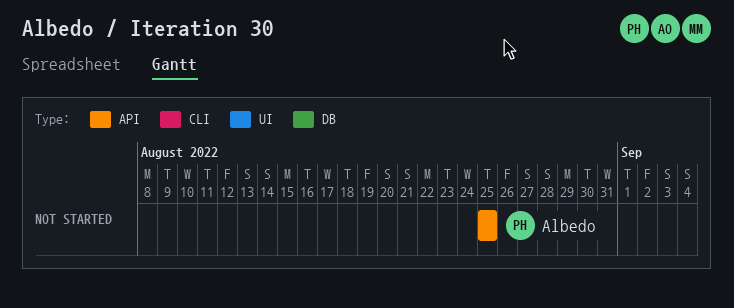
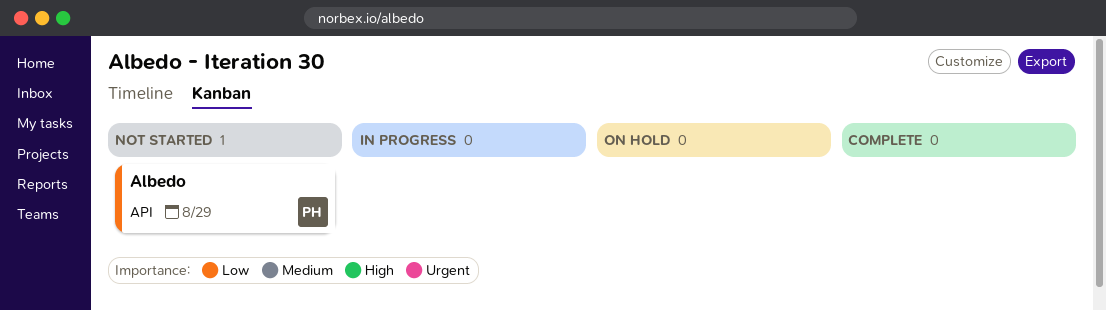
Albedo, due: Aug 25 -> Aug 29

